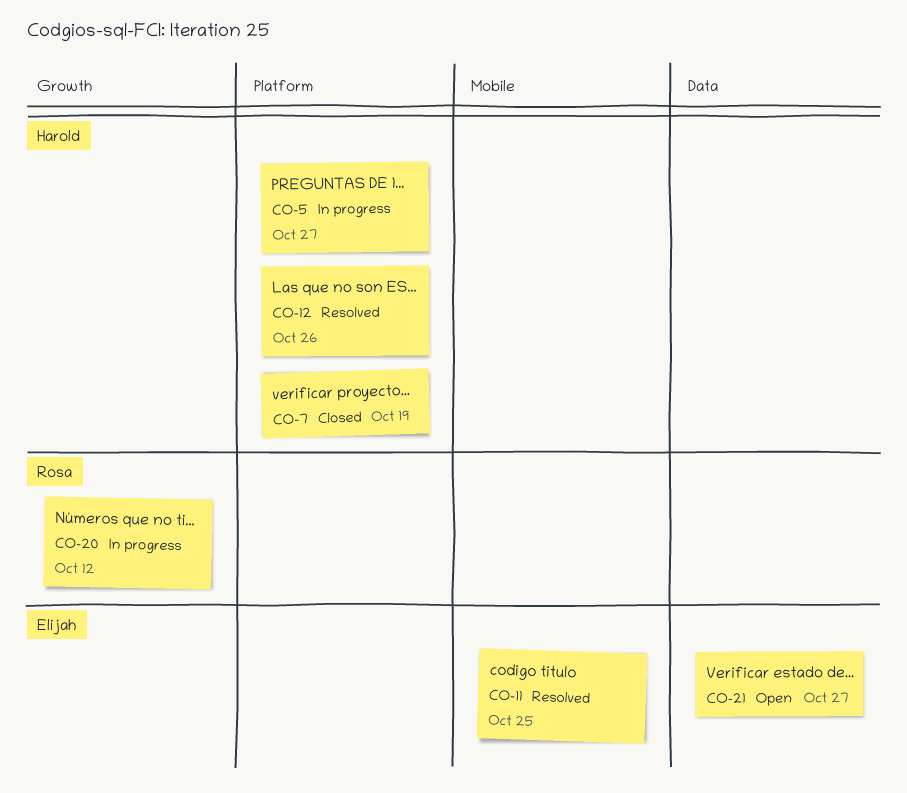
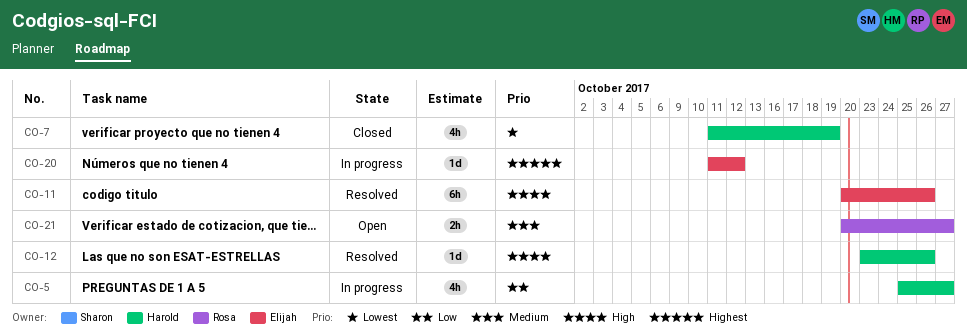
CO-11, due: Oct 25 -> Oct 26
CO-20, owner: Rosa -> Elijah
CO-21, owner: Elijah -> Rosa

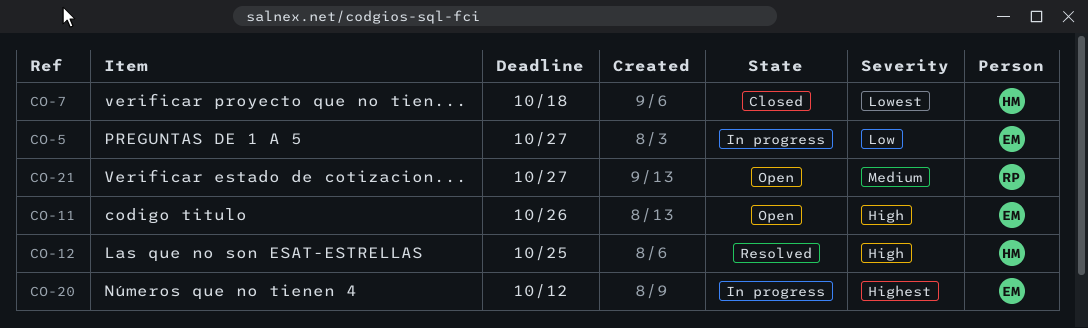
CO-5, owner: Harold -> Elijah
CO-7, due: Oct 19 -> Oct 18
CO-11, status: Resolved -> Open
CO-12, due: Oct 26 -> Oct 25

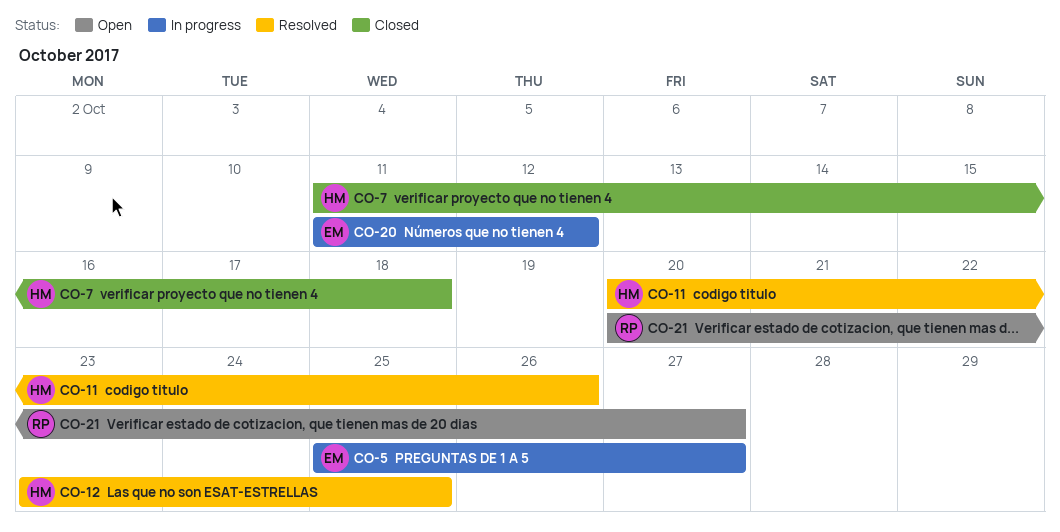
CO-11, status: Open -> Resolved
CO-11, owner: EM -> HM

